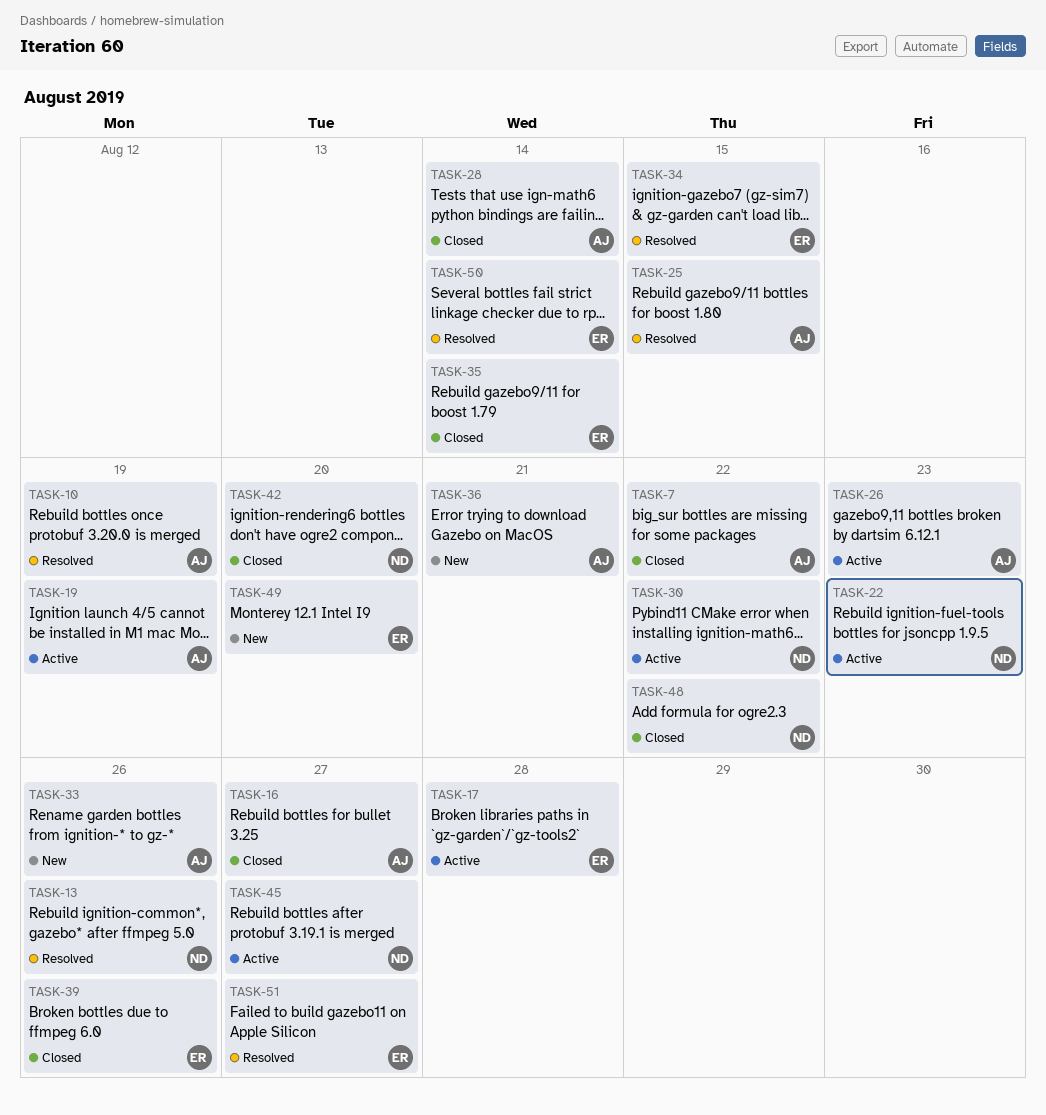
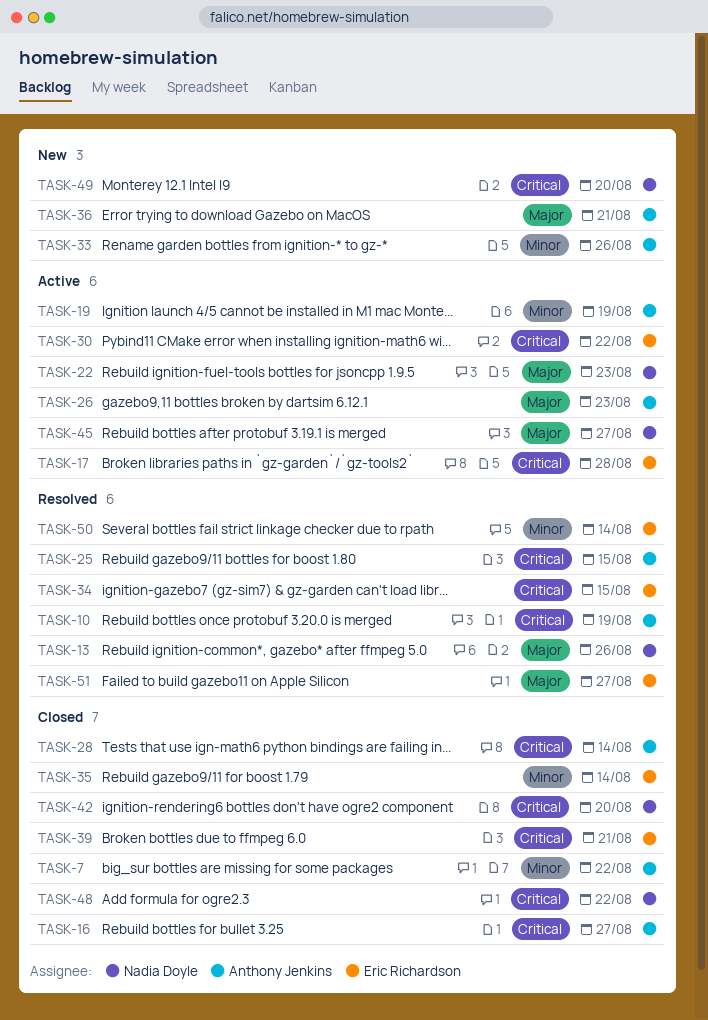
TASK-30, owner: Nadia Doyle -> Eric Richardson
TASK-39, due: Aug 26 -> Aug 21
TASK-49, owner: Eric Richardson -> Nadia Doyle

